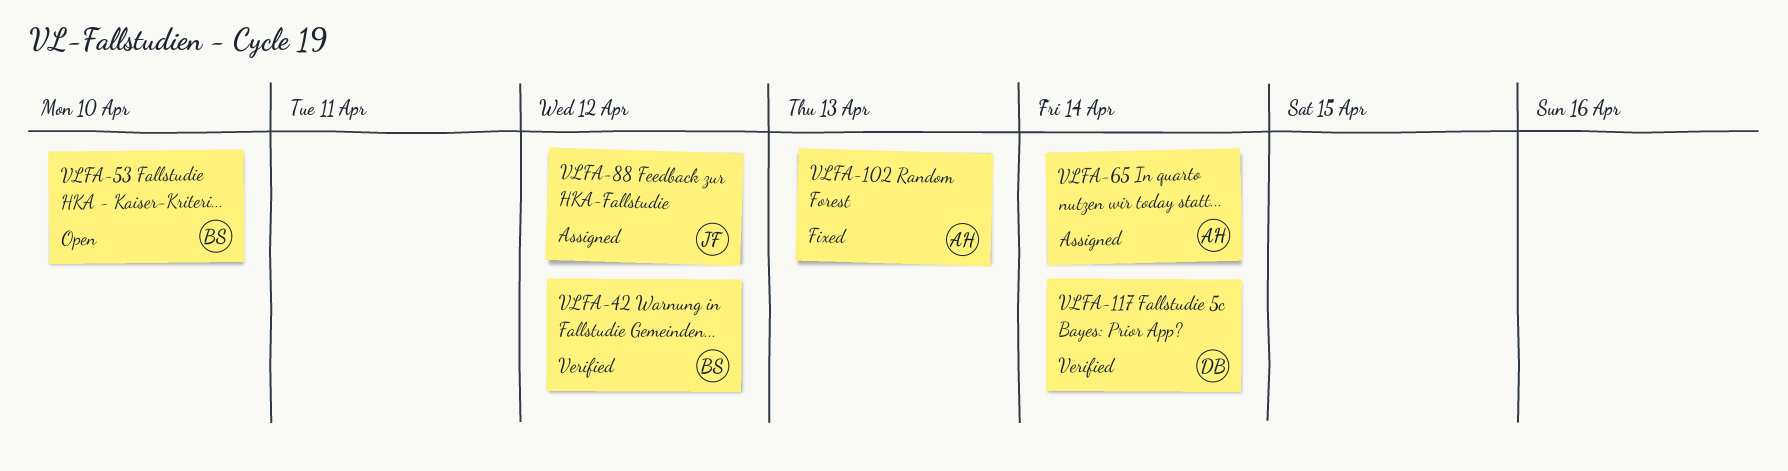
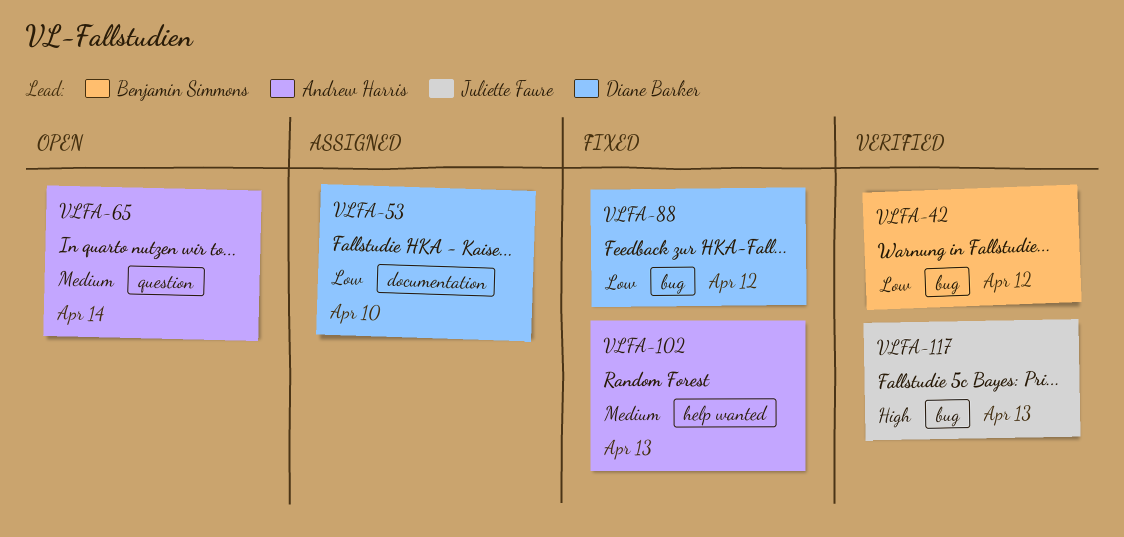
VLFA-53, status: Open -> Assigned
VLFA-53, owner: Benjamin Simmons -> Diane Barker
VLFA-65, status: Assigned -> Open
VLFA-88, status: Assigned -> Fixed
VLFA-88, owner: Juliette Faure -> Diane Barker
VLFA-117, owner: Diane Barker -> Juliette Faure
VLFA-117, due: Apr 14 -> Apr 13

